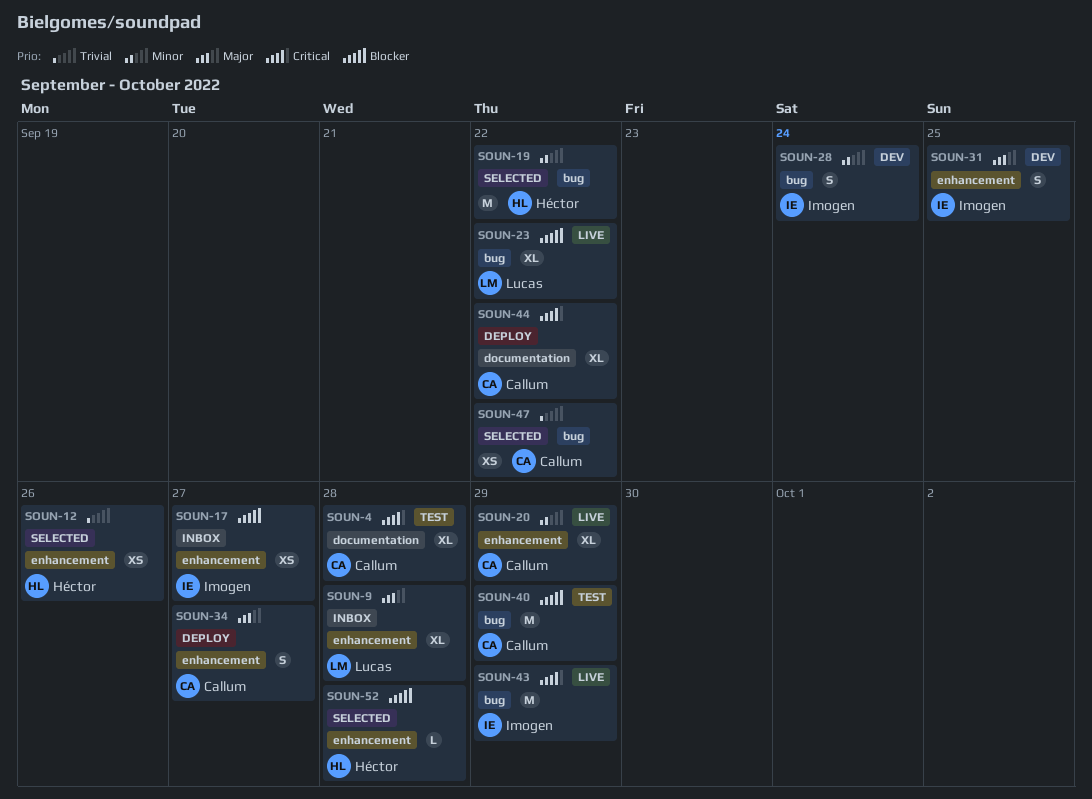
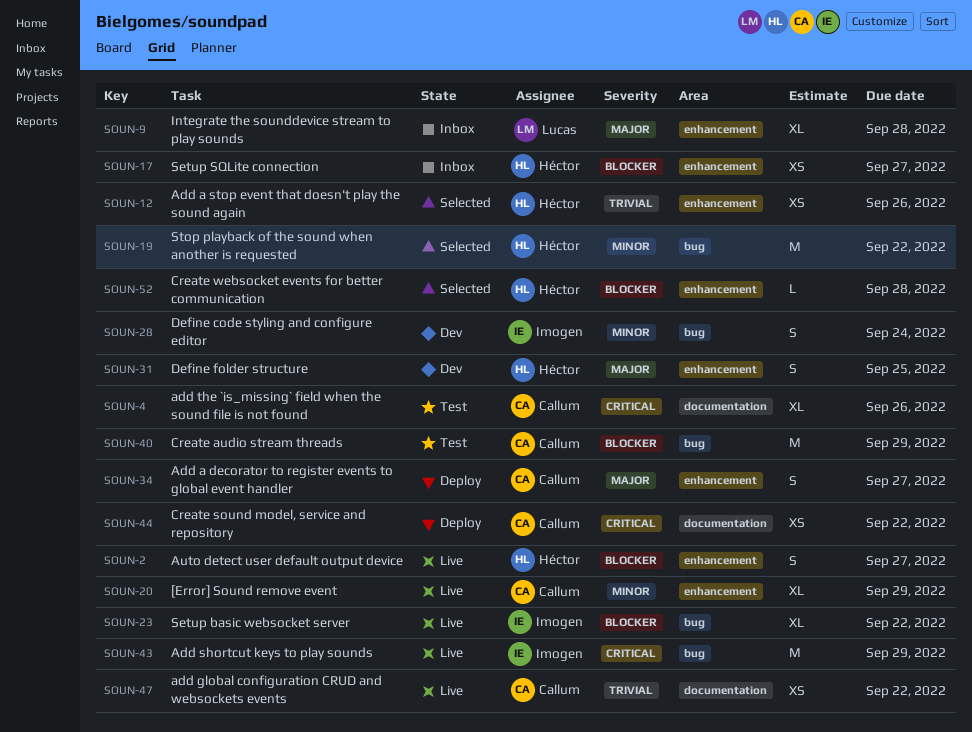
SOUN-2: none -> present
SOUN-4, due: Sep 28 -> Sep 26
SOUN-17, owner: Imogen -> Héctor
SOUN-23, owner: Lucas -> Imogen
SOUN-31, owner: Imogen -> Héctor
SOUN-44, estimate: XL -> XS
SOUN-47, status: Selected -> Live
SOUN-47, label: bug -> documentation

